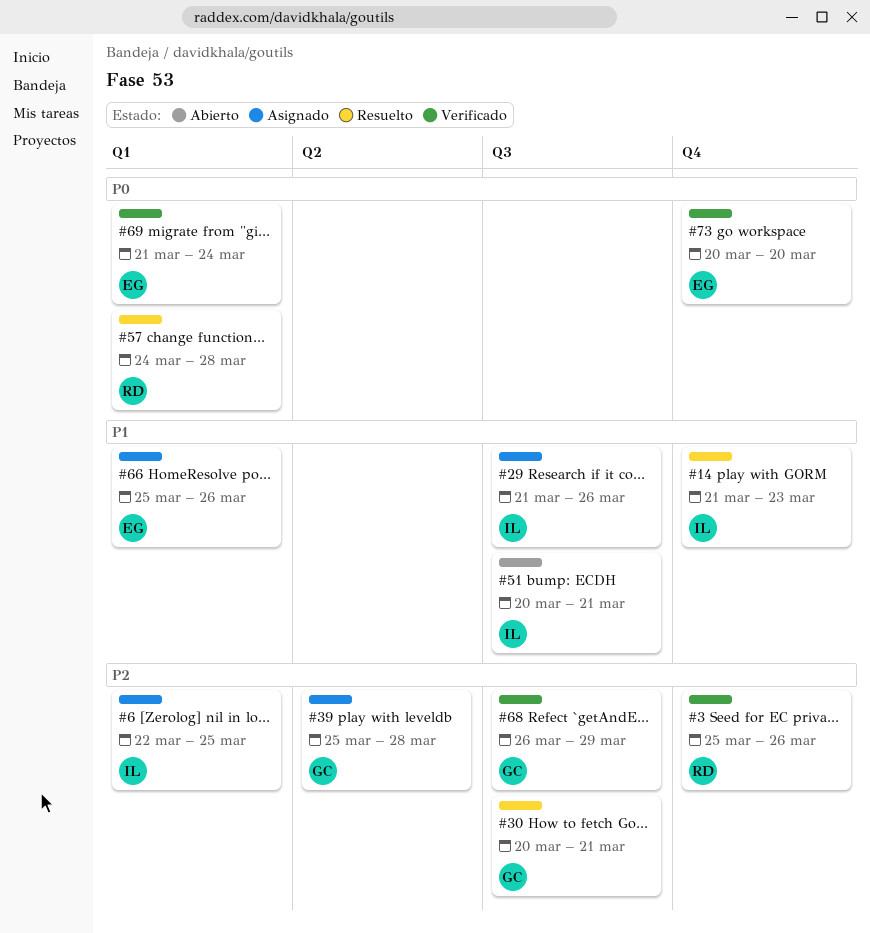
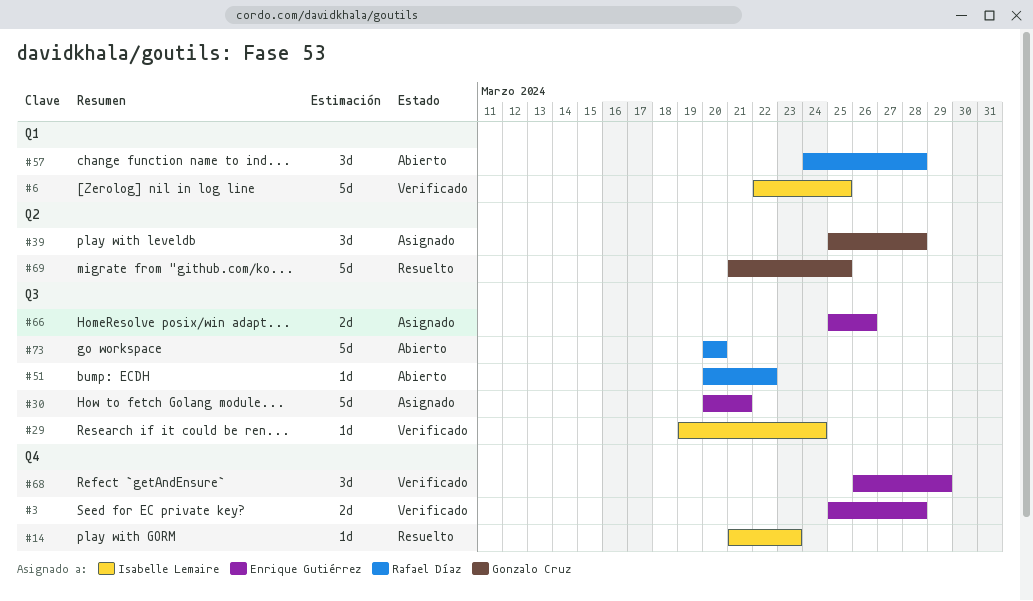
#3, owner: Rafael Díaz -> Enrique Gutiérrez
#3, due: Mar 26 -> Mar 28
#6, status: Asignado -> Verificado
#29, status: Asignado -> Verificado
#29, start: Mar 21 -> Mar 19
#29, due: Mar 26 -> Mar 24
#30, status: Resuelto -> Asignado
#30, owner: Gonzalo Cruz -> Enrique Gutiérrez
#51, owner: Isabelle Lemaire -> Rafael Díaz
#51, due: Mar 21 -> Mar 22
#57, status: Resuelto -> Abierto
#66, label: Q1 -> Q3
#68, owner: Gonzalo Cruz -> Enrique Gutiérrez
#68, label: Q3 -> Q4
#69, status: Verificado -> Resuelto
#69, owner: Enrique Gutiérrez -> Gonzalo Cruz
#69, label: Q1 -> Q2
#69, due: Mar 24 -> Mar 25
#73, status: Verificado -> Abierto
#73, owner: Enrique Gutiérrez -> Rafael Díaz
#73, label: Q4 -> Q3

